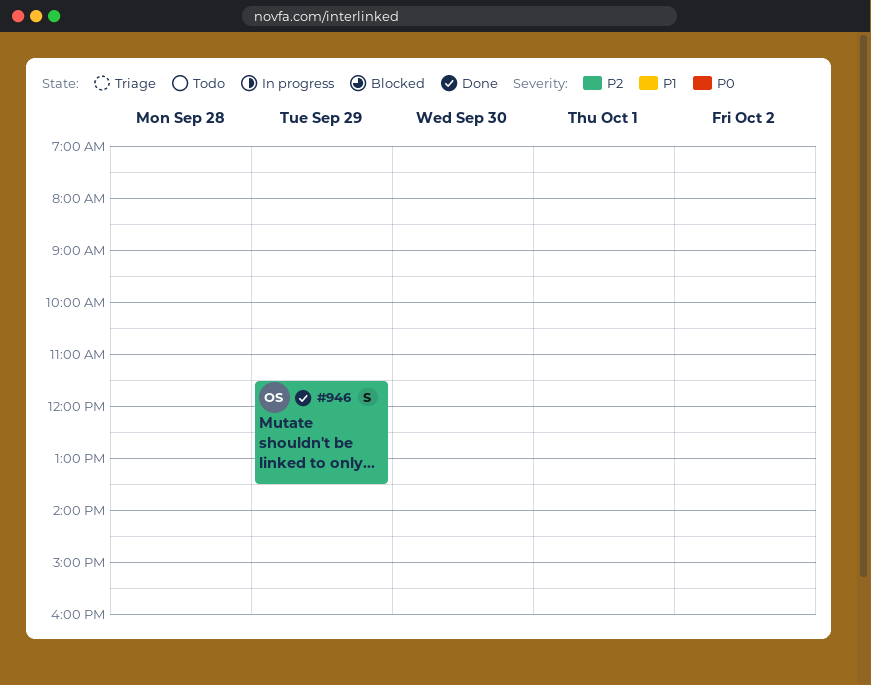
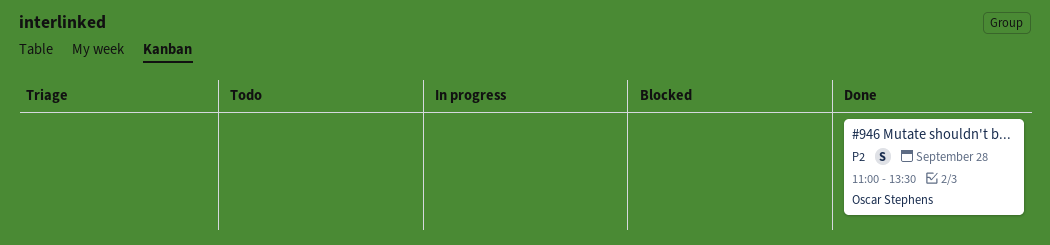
#946, day: Sep 29 -> Sep 28
#946, begins: 11:30 -> 11:00

